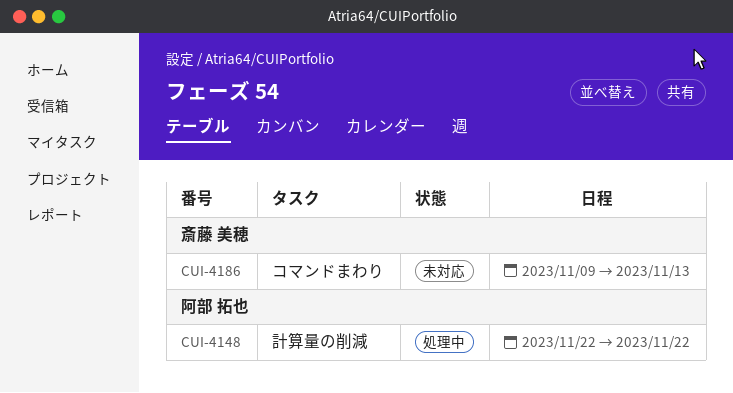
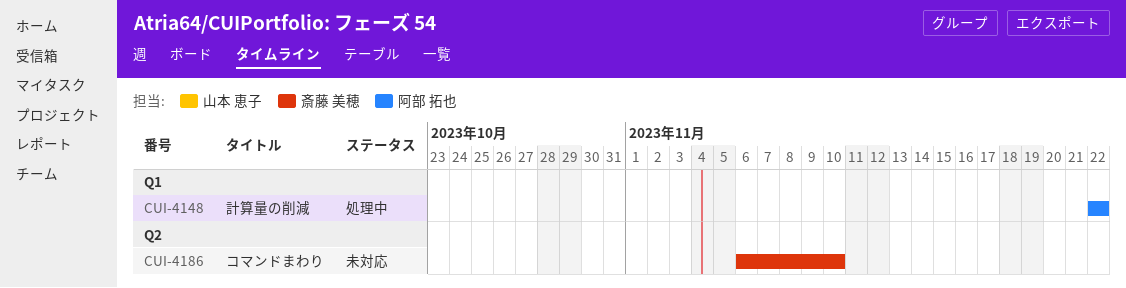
CUI-4186, start: Nov 9 -> Nov 6
CUI-4186, due: Nov 13 -> Nov 10

